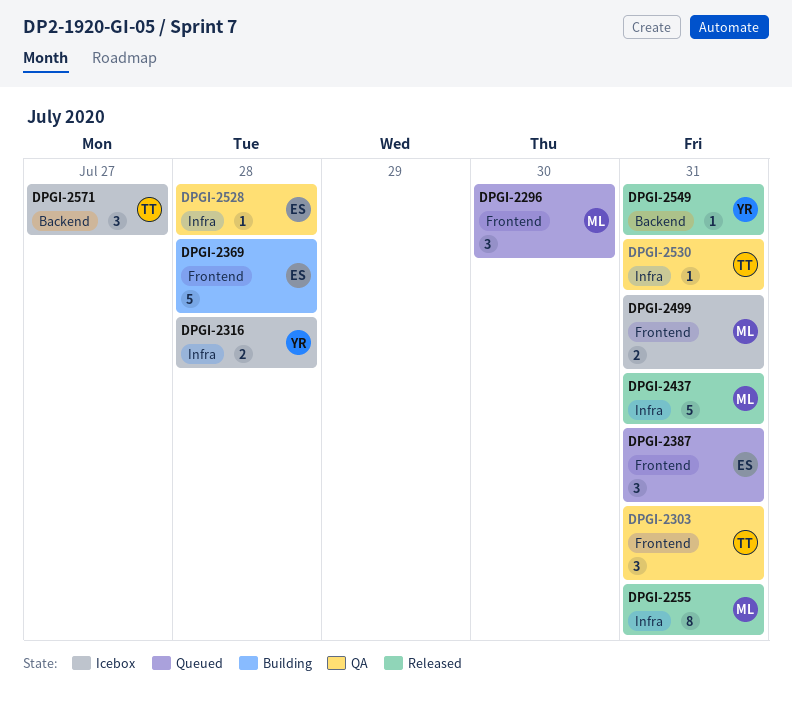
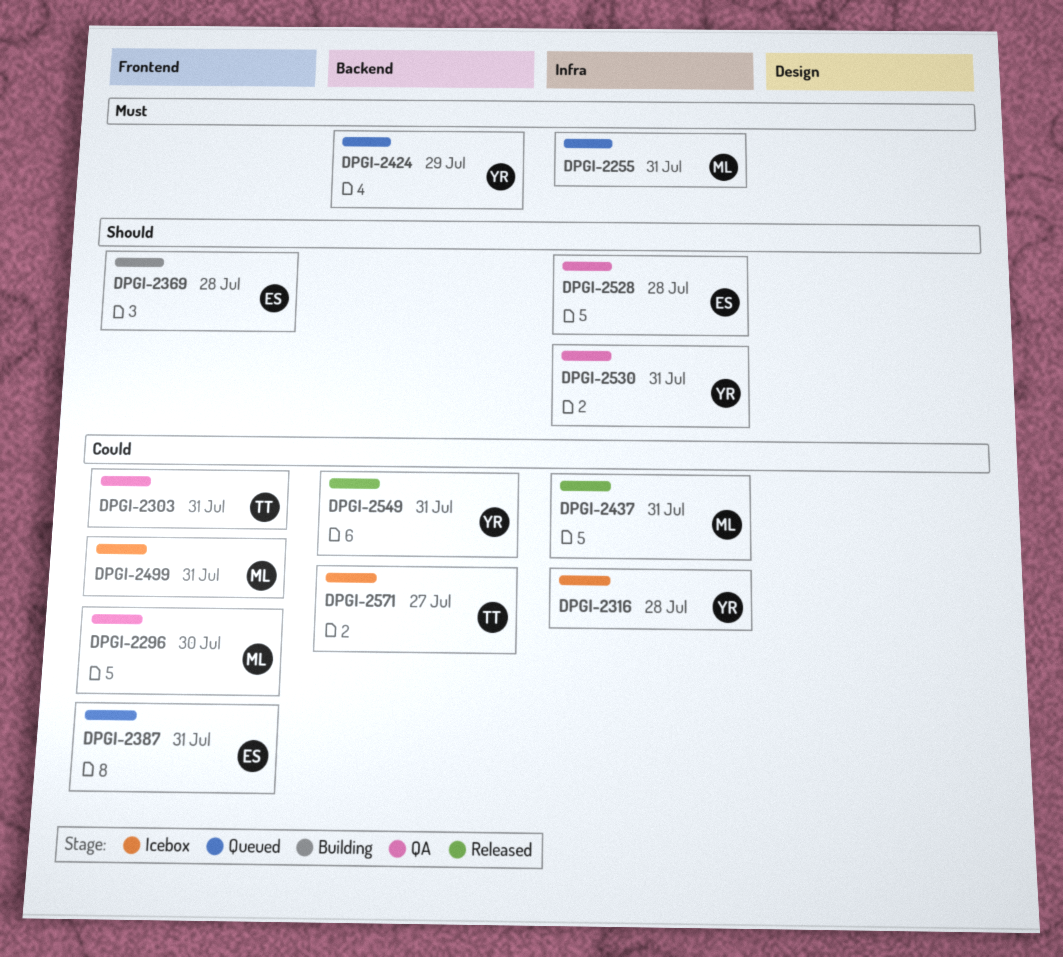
DPGI-2255, status: Released -> Queued
DPGI-2296, status: Queued -> QA
DPGI-2424: none -> present
DPGI-2530, owner: TT -> YR

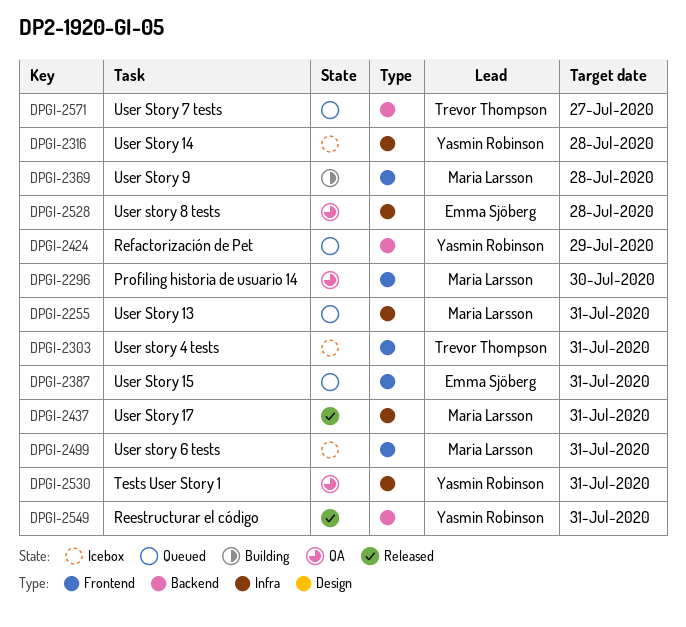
DPGI-2303, status: QA -> Icebox
DPGI-2369, owner: Emma Sjöberg -> Maria Larsson
DPGI-2571, status: Icebox -> Queued

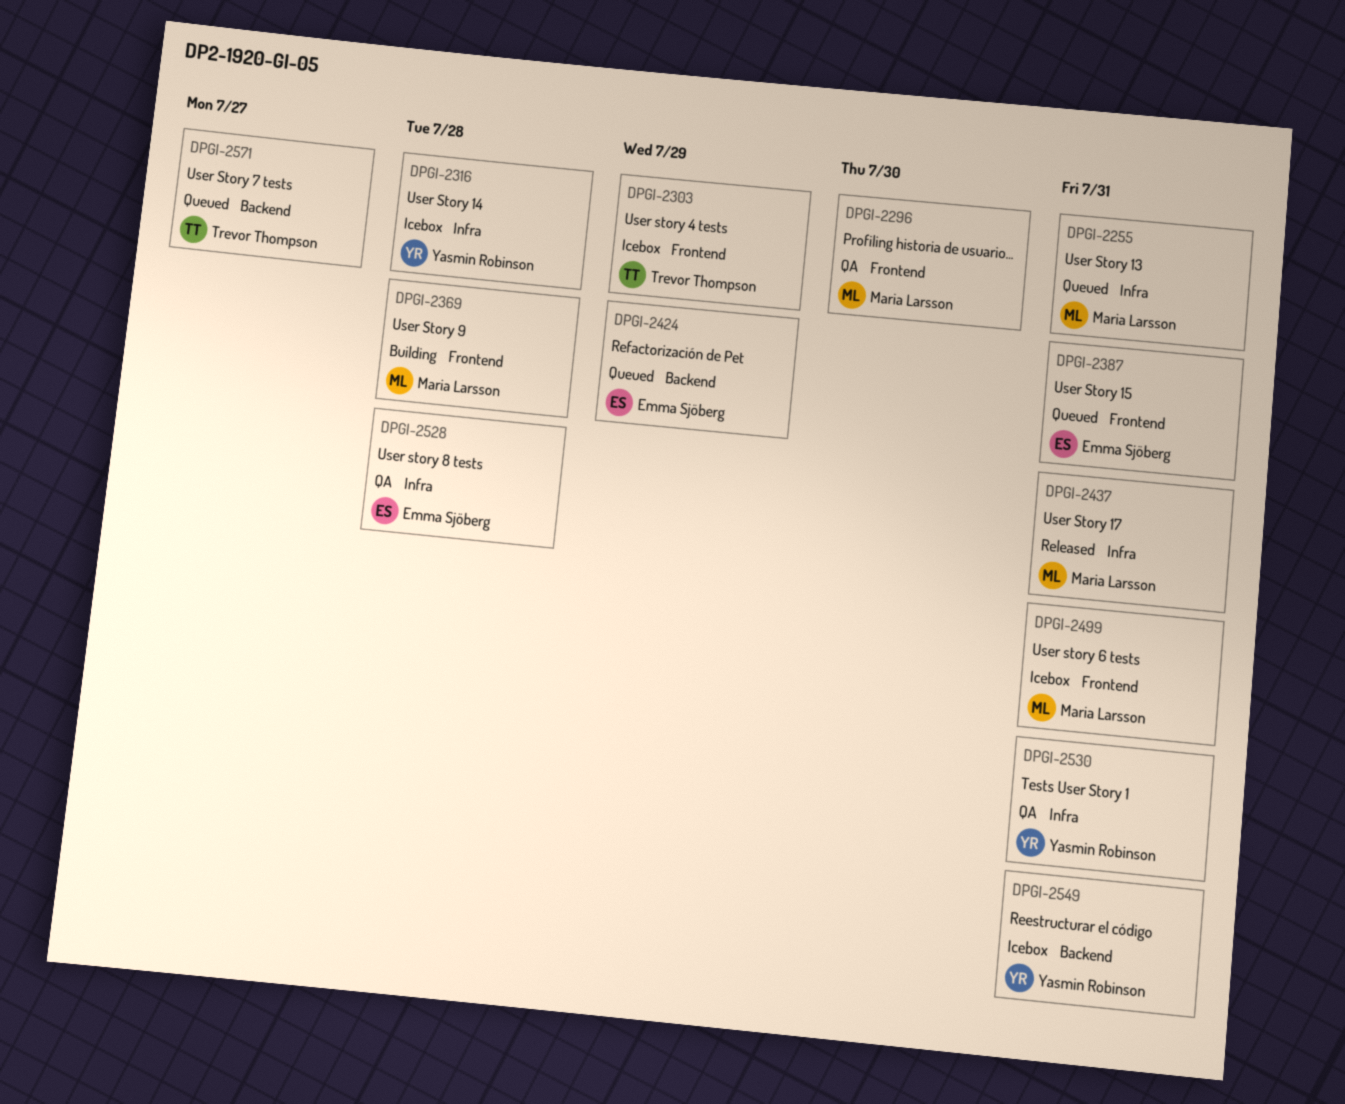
DPGI-2303, due: Jul 31 -> Jul 29
DPGI-2424, owner: Yasmin Robinson -> Emma Sjöberg
DPGI-2549, status: Released -> Icebox

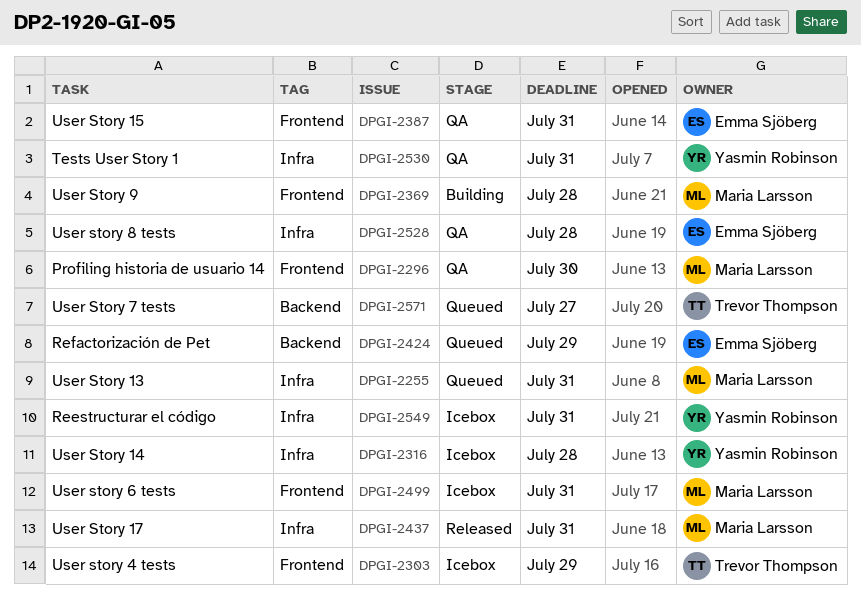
DPGI-2387, status: Queued -> QA
DPGI-2549, label: Backend -> Infra

